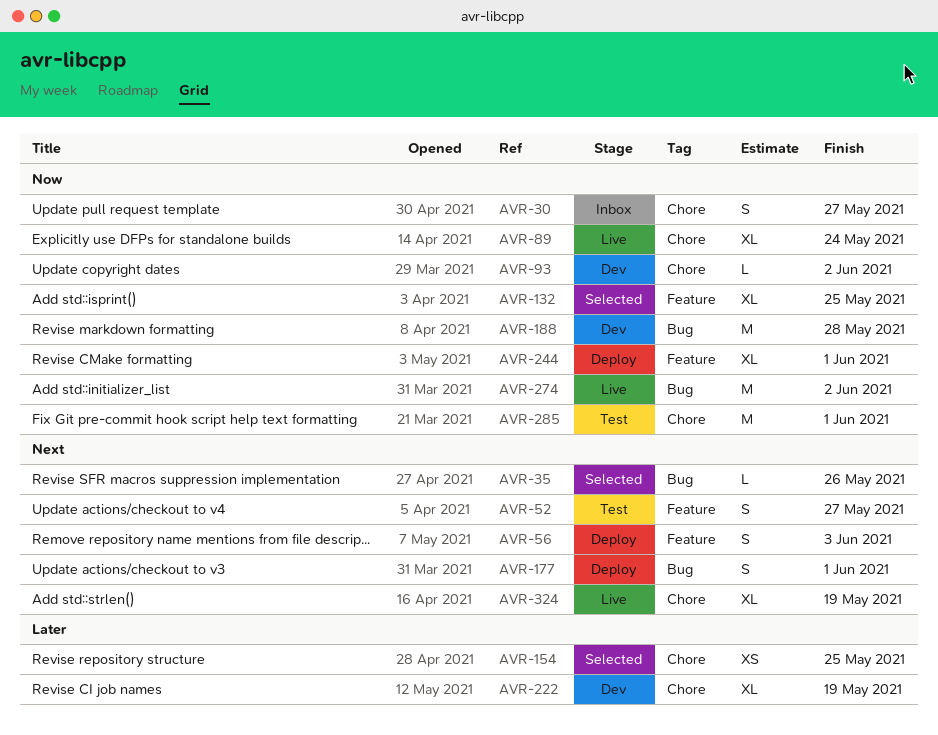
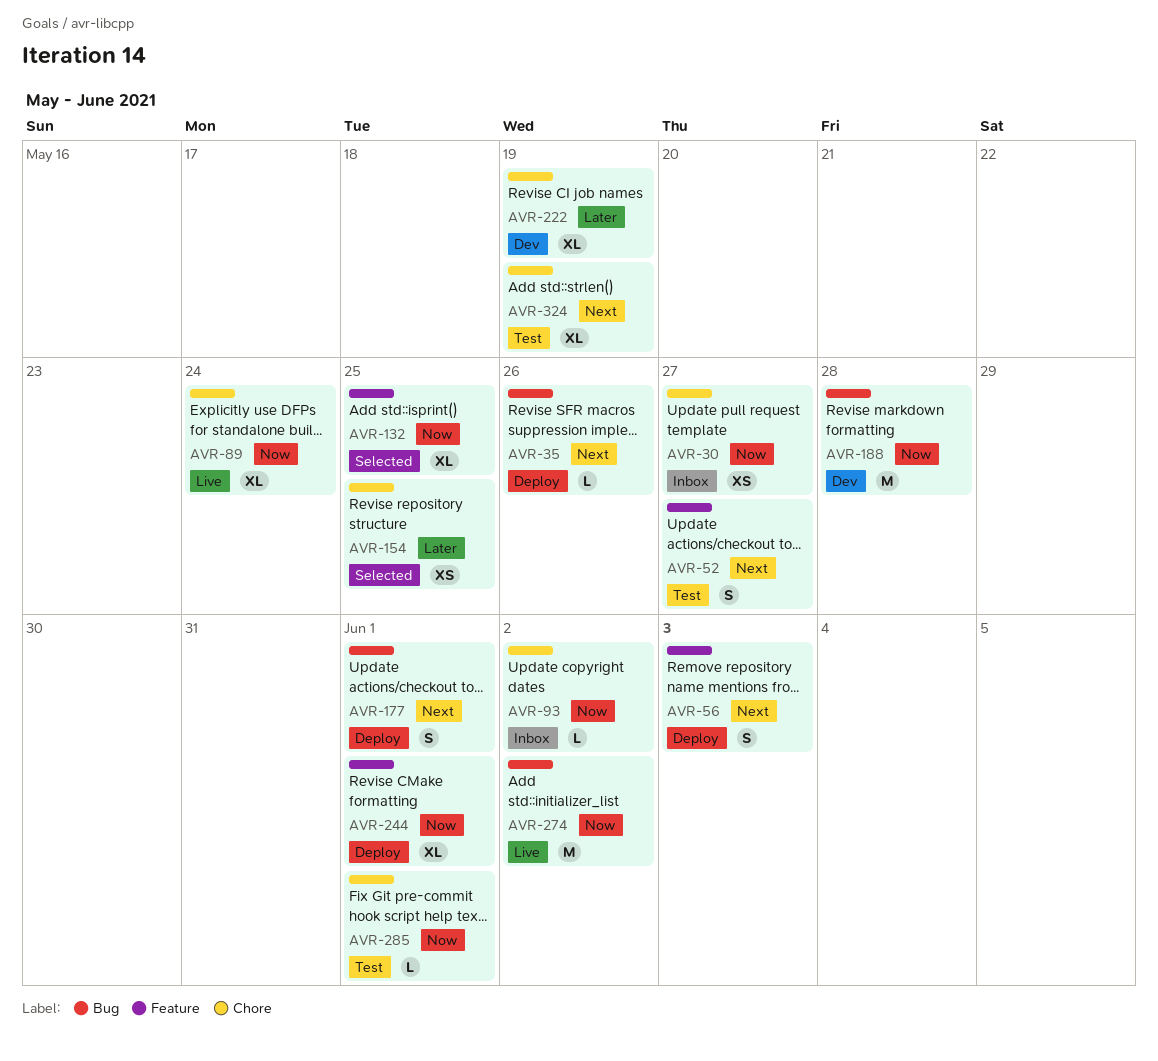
AVR-30, estimate: S -> XS
AVR-35, status: Selected -> Deploy
AVR-93, status: Dev -> Inbox
AVR-285, estimate: M -> L
AVR-324, status: Live -> Test

